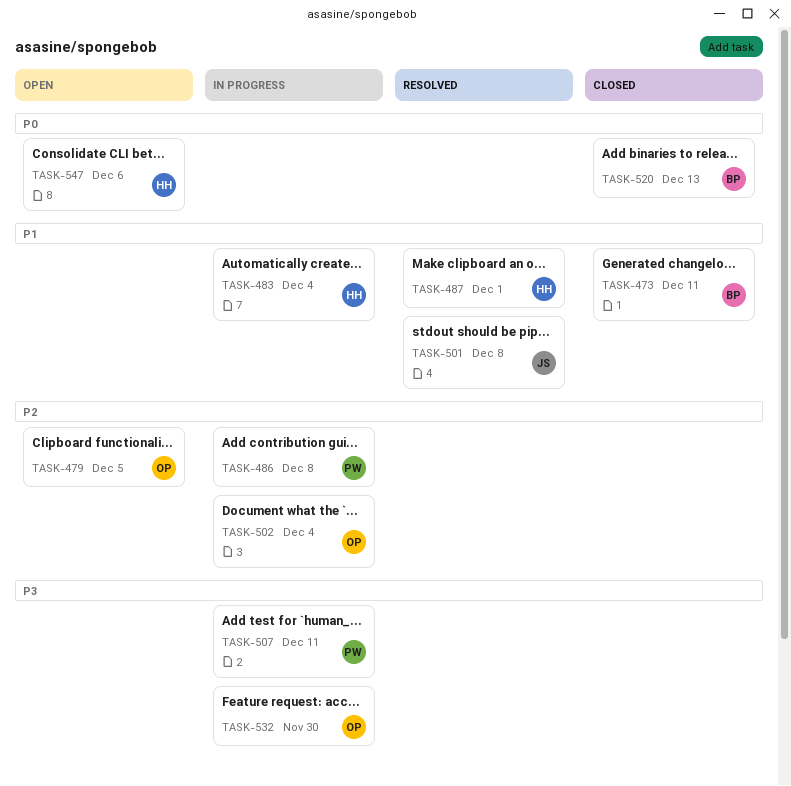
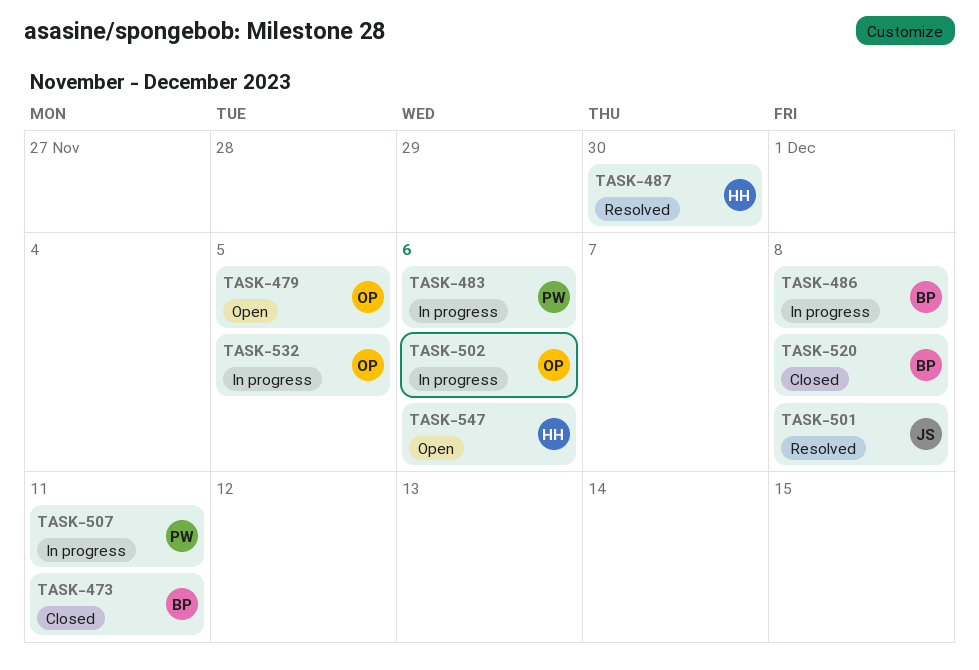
TASK-483, owner: HH -> PW
TASK-483, due: Dec 4 -> Dec 6
TASK-486, owner: PW -> BP
TASK-487, due: Dec 1 -> Nov 30
TASK-502, due: Dec 4 -> Dec 6
TASK-520, due: Dec 13 -> Dec 8
TASK-532, due: Nov 30 -> Dec 5

